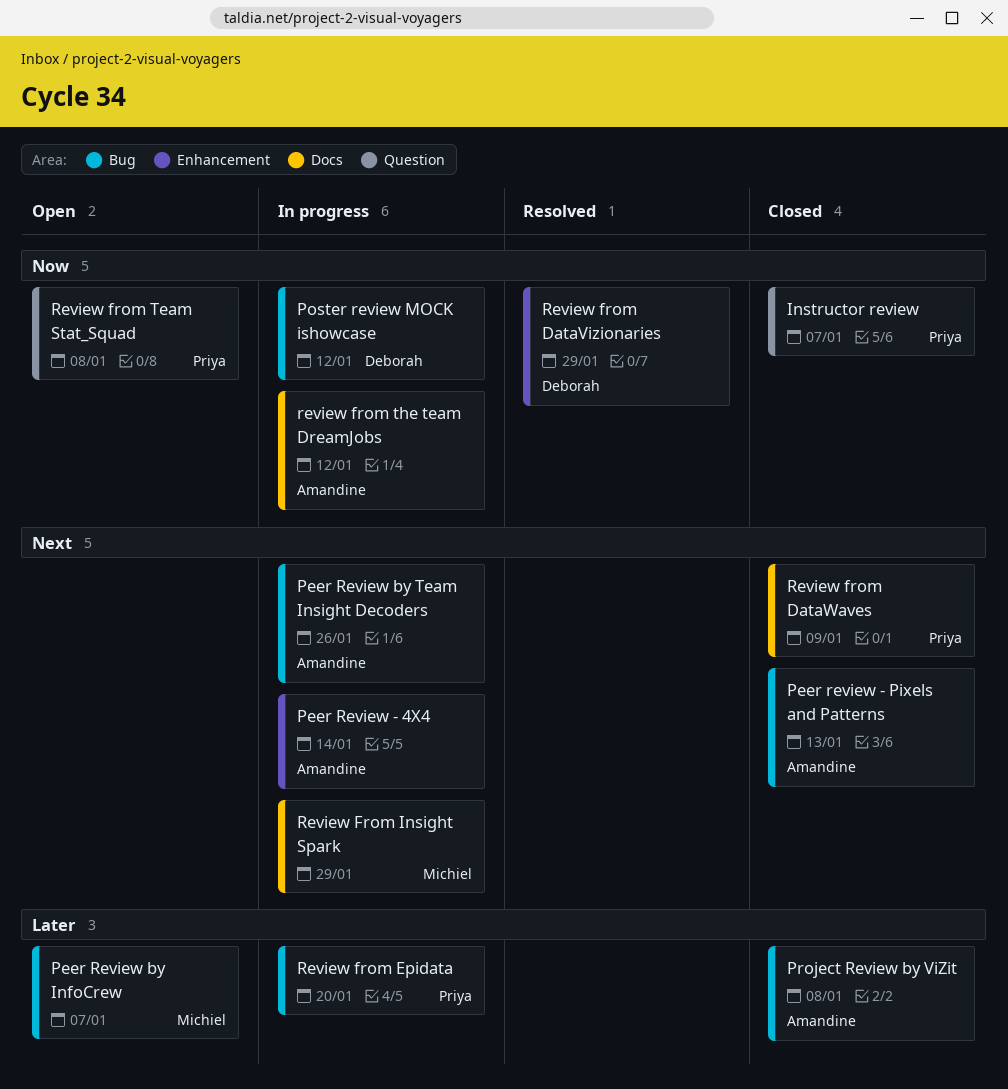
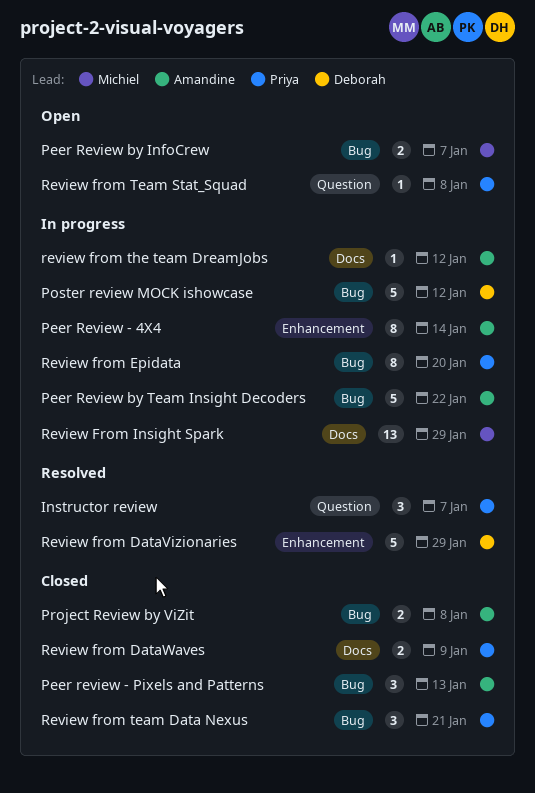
Instructor review, status: Closed -> Resolved
Peer Review by Team Insight Decoders, due: Jan 26 -> Jan 22
Review from team Data Nexus: none -> present

